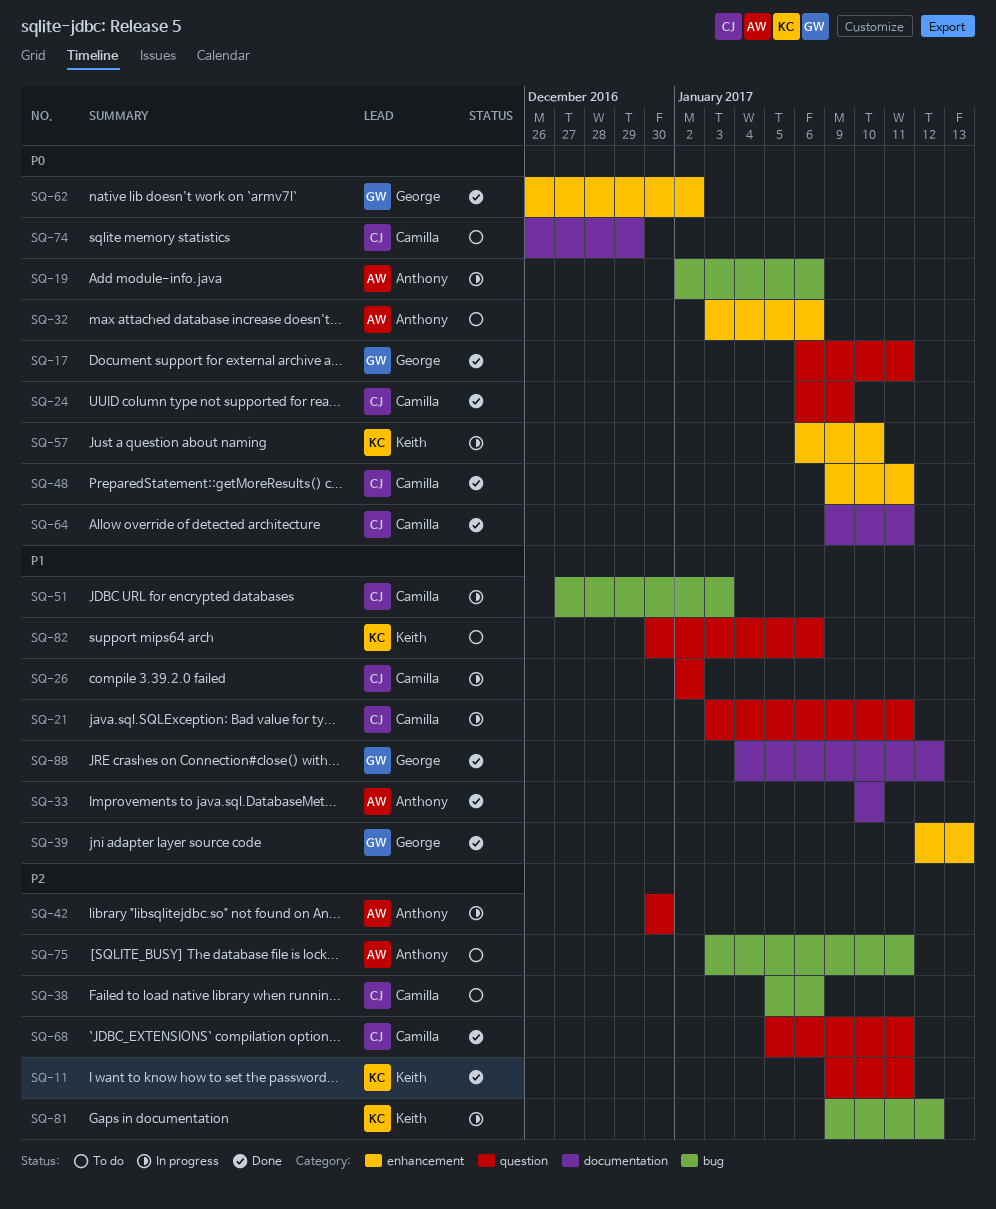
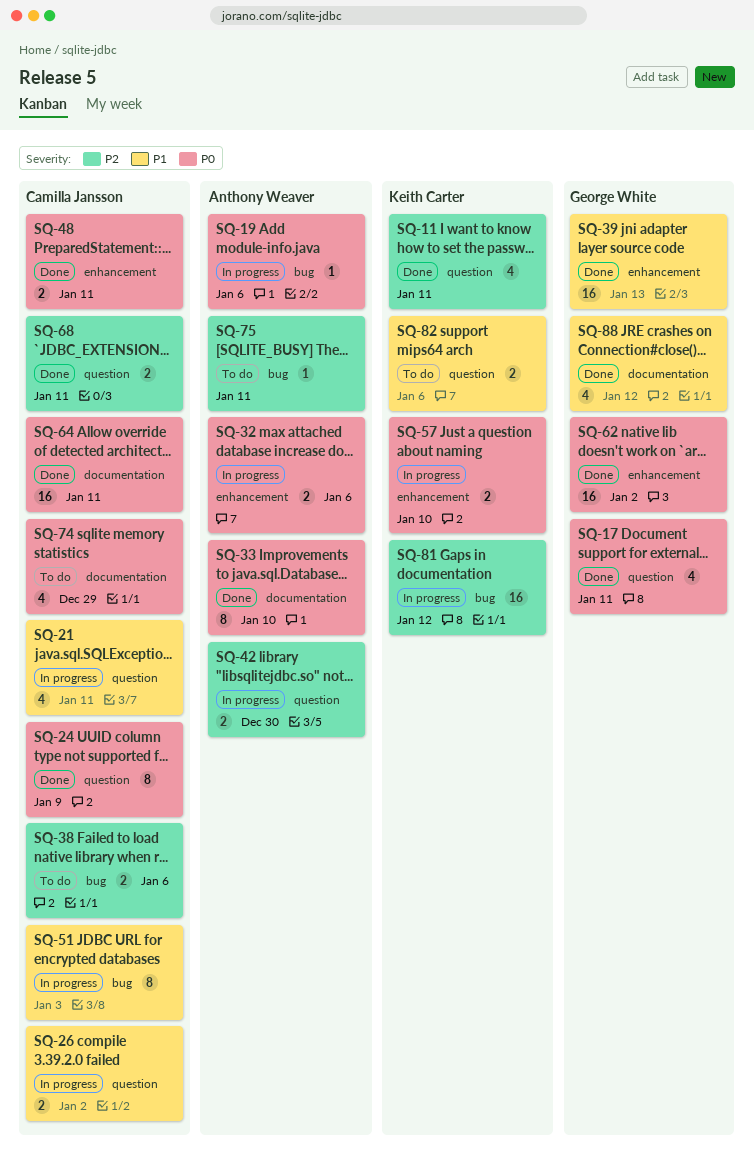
SQ-32, status: To do -> In progress
SQ-33, priority: P1 -> P0

